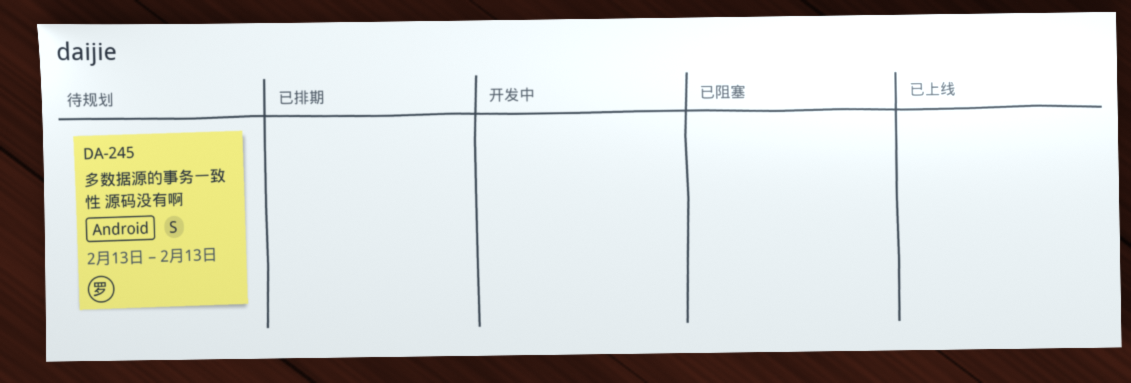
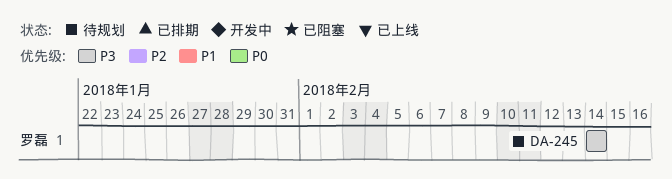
DA-245, start: Feb 13 -> Feb 14
DA-245, due: Feb 13 -> Feb 14

